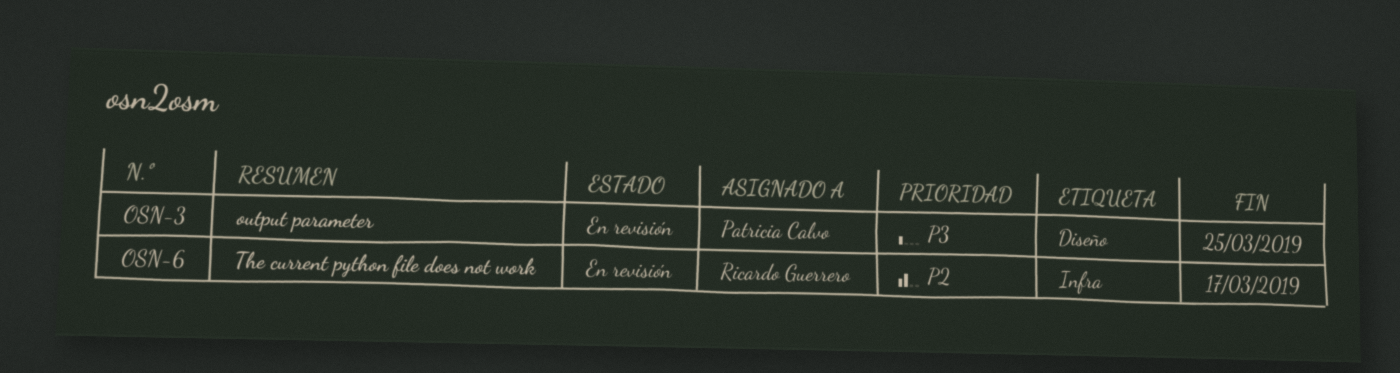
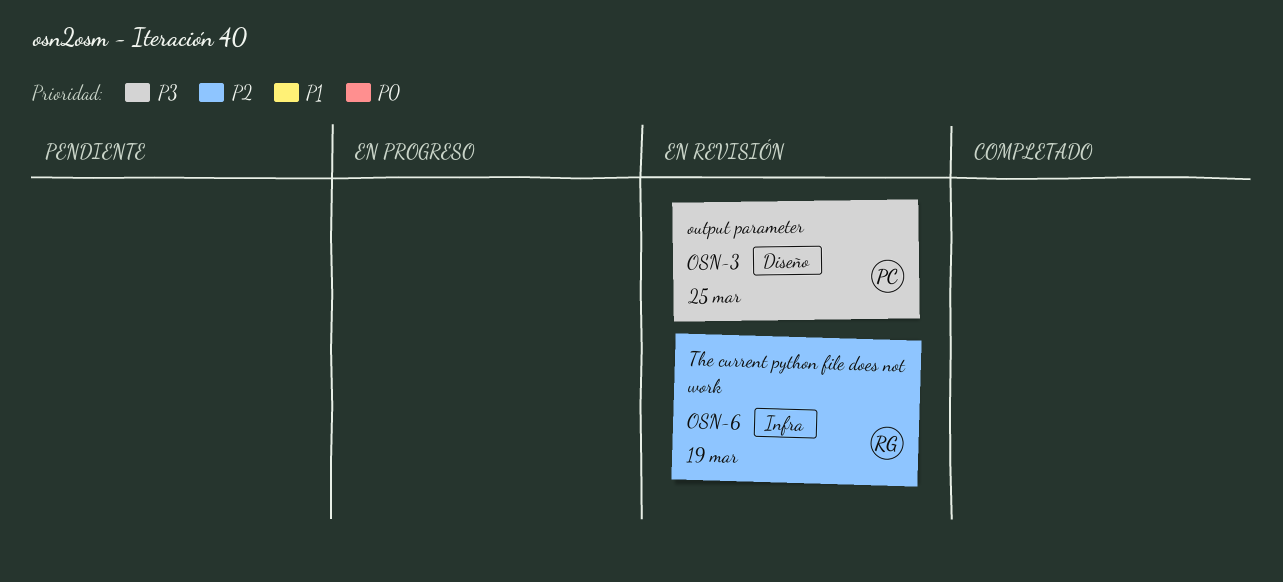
OSN-6, due: Mar 17 -> Mar 19

